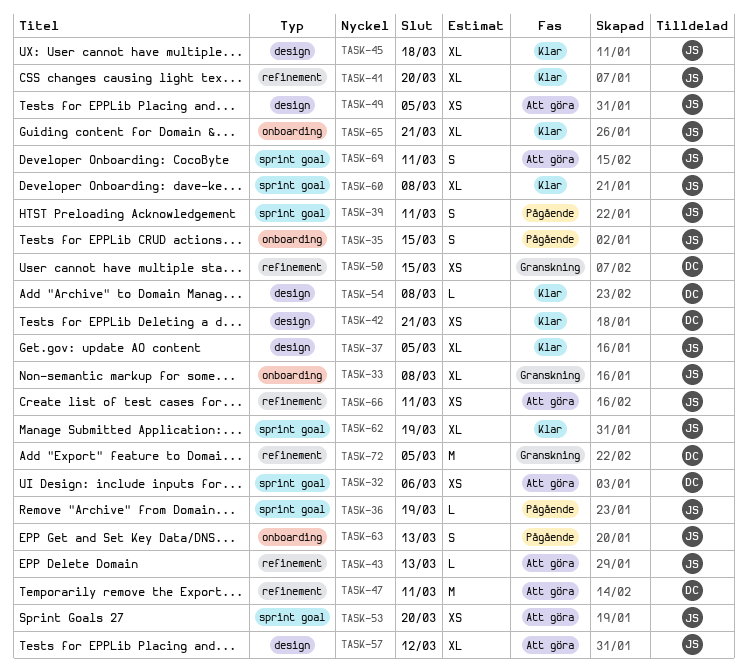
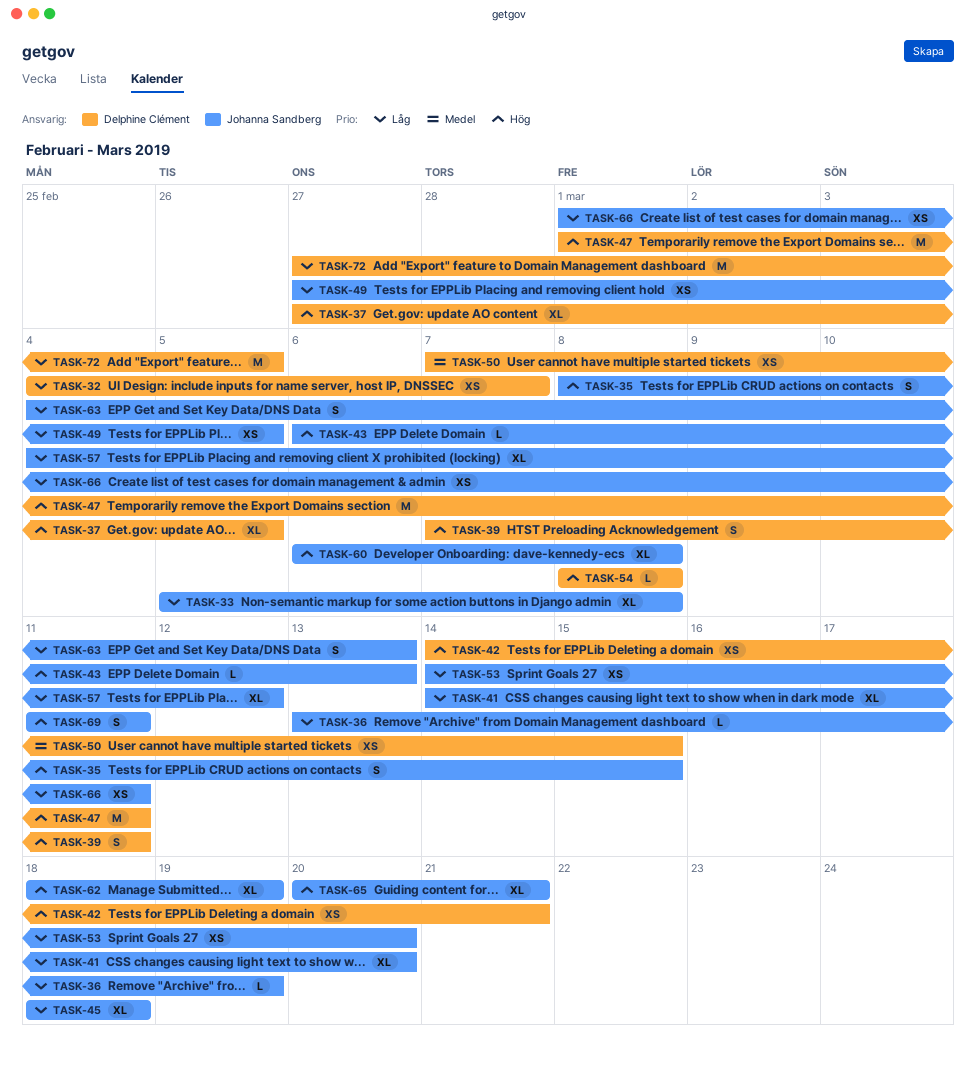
TASK-32, due: Mar 6 -> Mar 7
TASK-37, owner: Johanna Sandberg -> Delphine Clément
TASK-39, owner: Johanna Sandberg -> Delphine Clément

